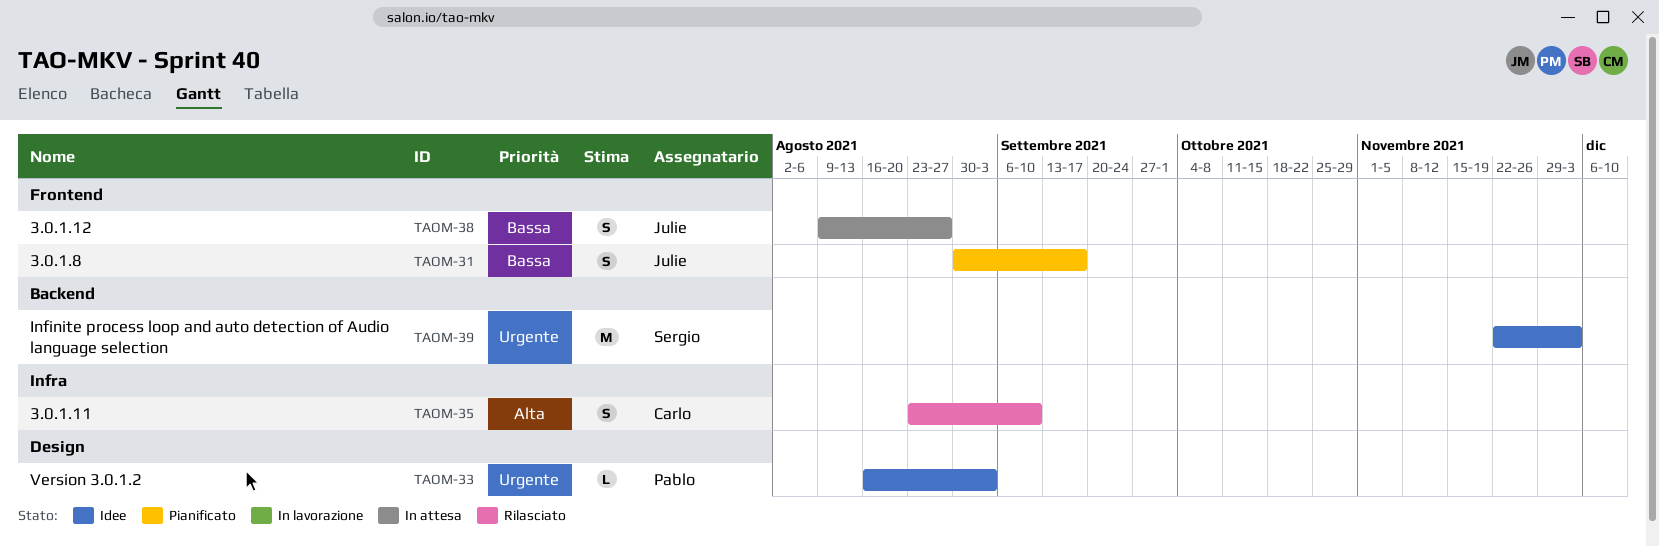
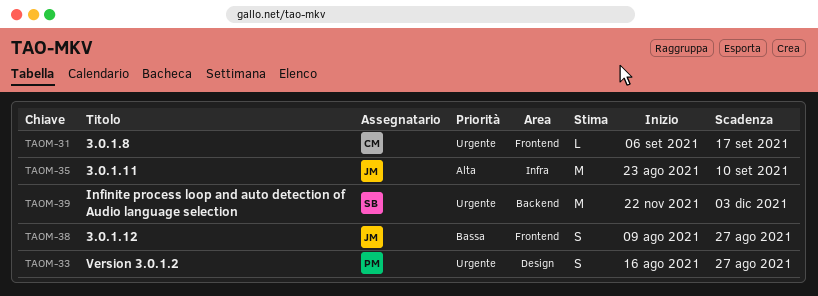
TAOM-31, owner: Julie -> Carlo
TAOM-31, priority: Bassa -> Urgente
TAOM-31, estimate: S -> L
TAOM-31, start: Aug 30 -> Sep 6
TAOM-33, estimate: L -> S
TAOM-33, due: Sep 3 -> Aug 27
TAOM-35, owner: Carlo -> Julie
TAOM-35, estimate: S -> M

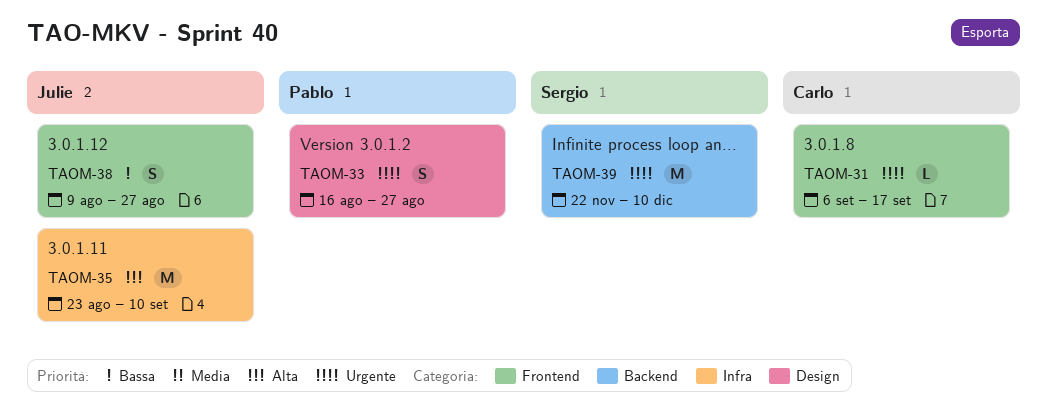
TAOM-39, due: Dec 3 -> Dec 10

